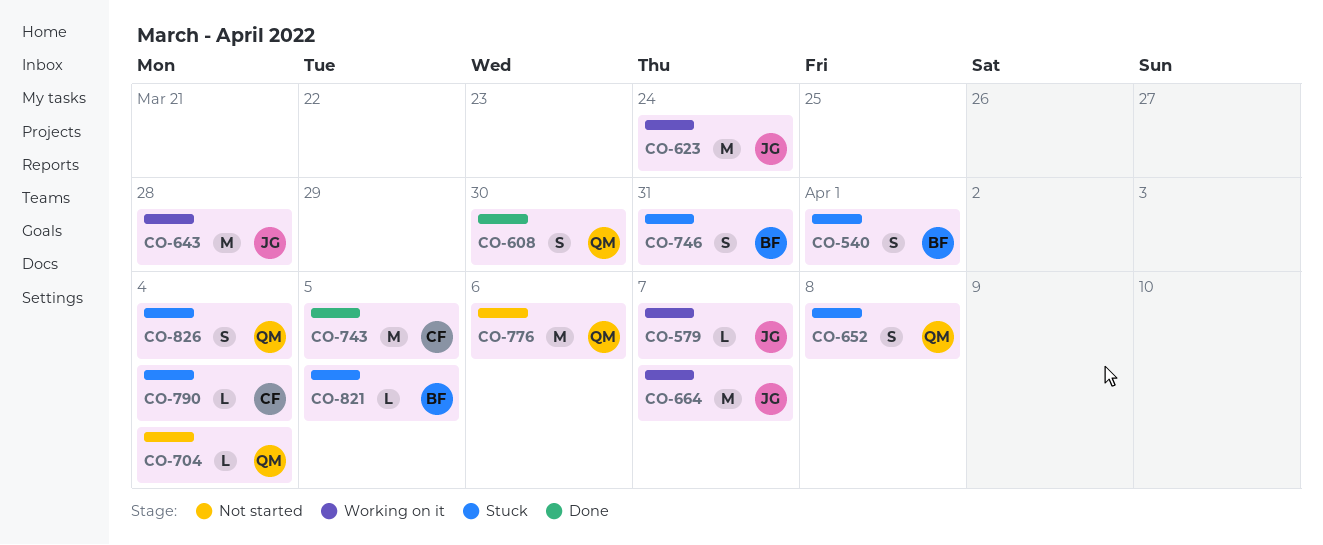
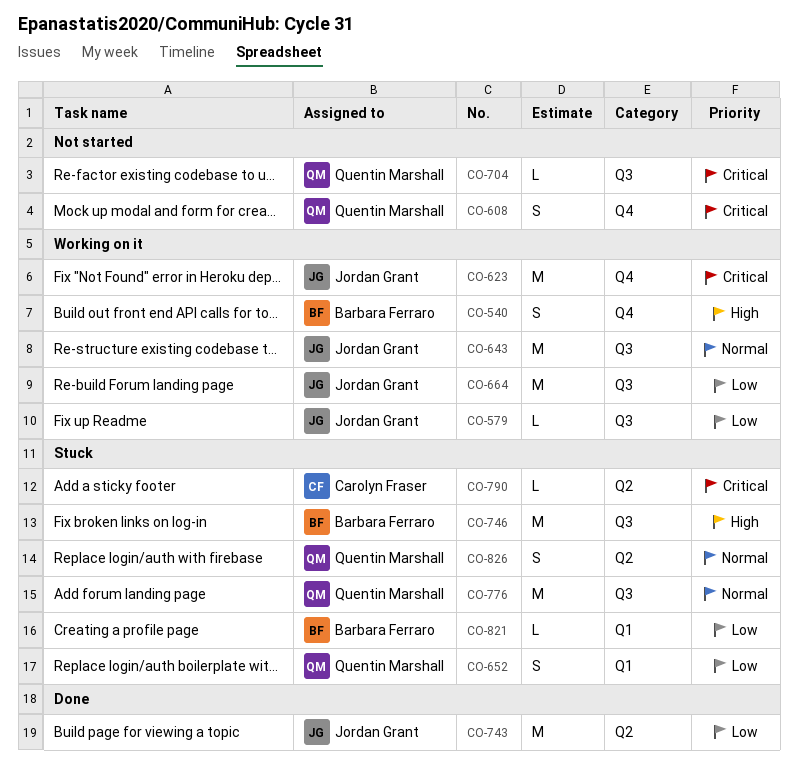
CO-540, status: Stuck -> Working on it
CO-608, status: Done -> Not started
CO-743, owner: Carolyn Fraser -> Jordan Grant
CO-746, estimate: S -> M
CO-776, status: Not started -> Stuck

